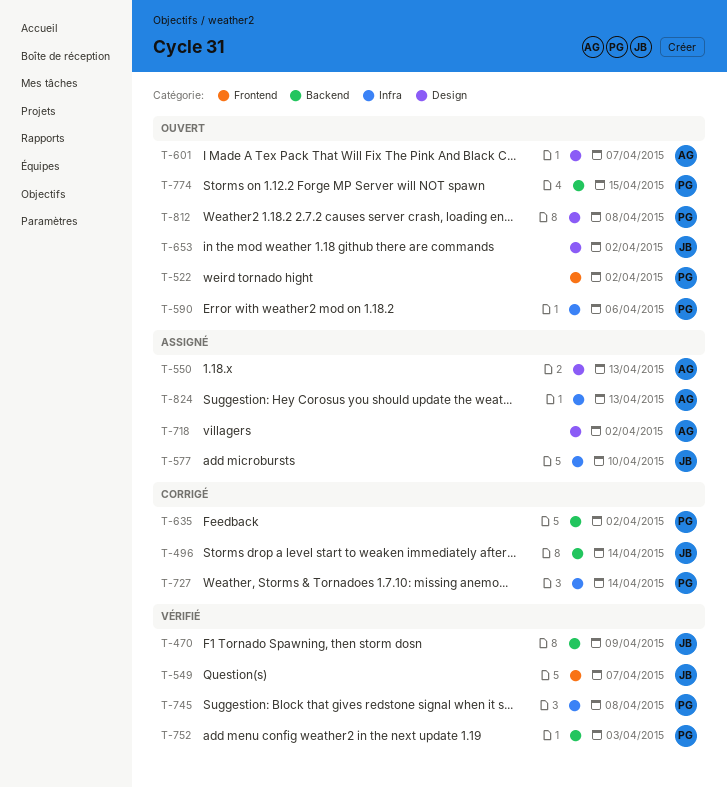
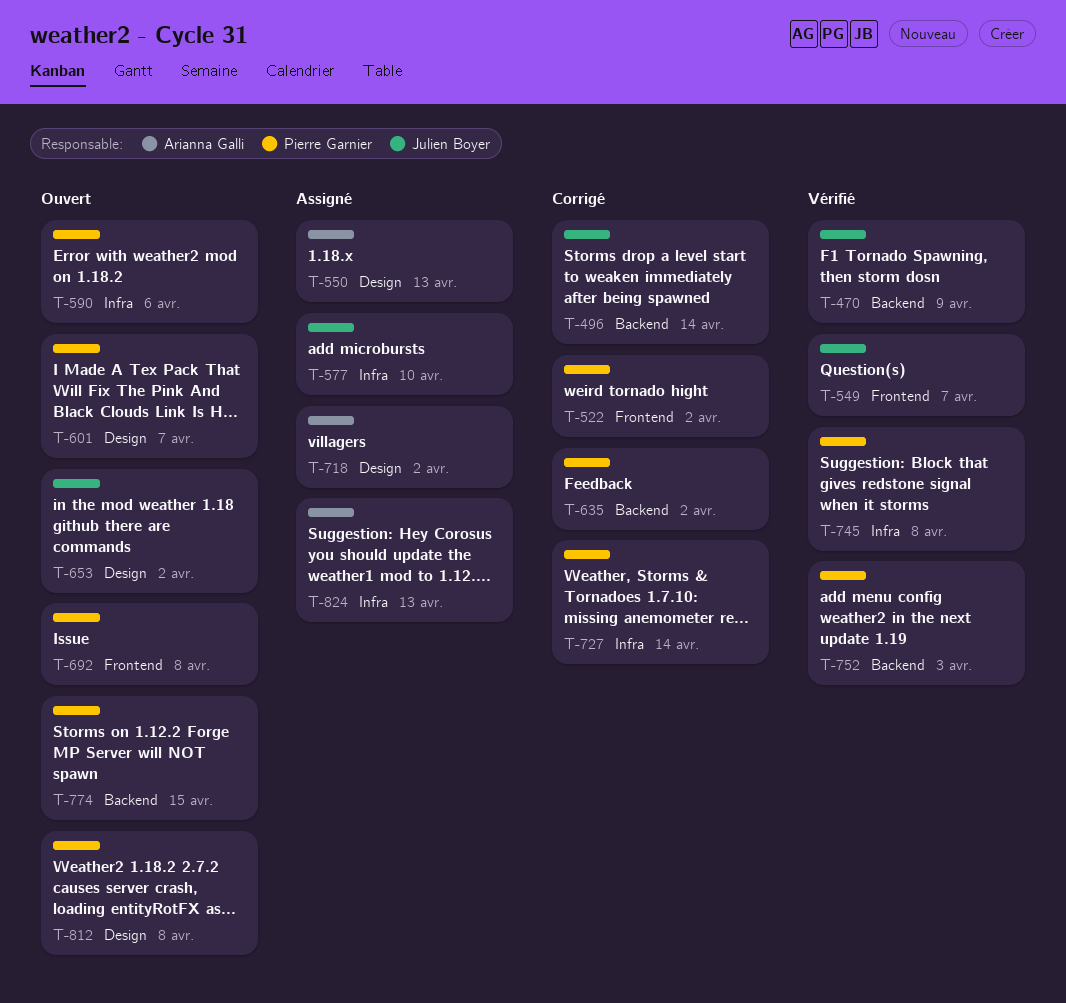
T-522, status: Ouvert -> Corrigé
T-601, owner: Arianna Galli -> Pierre Garnier
T-692: none -> present

